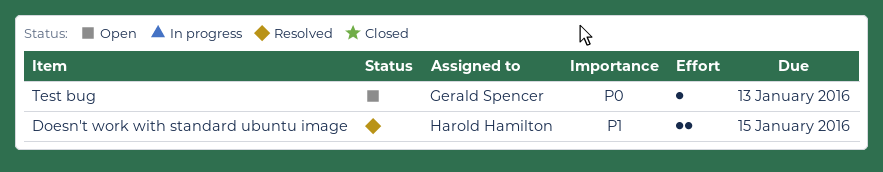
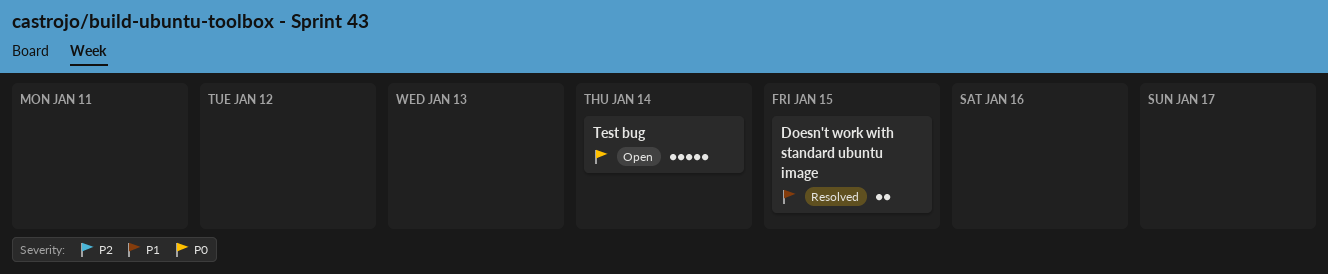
Test bug, estimate: 1 -> 5
Test bug, due: Jan 13 -> Jan 14

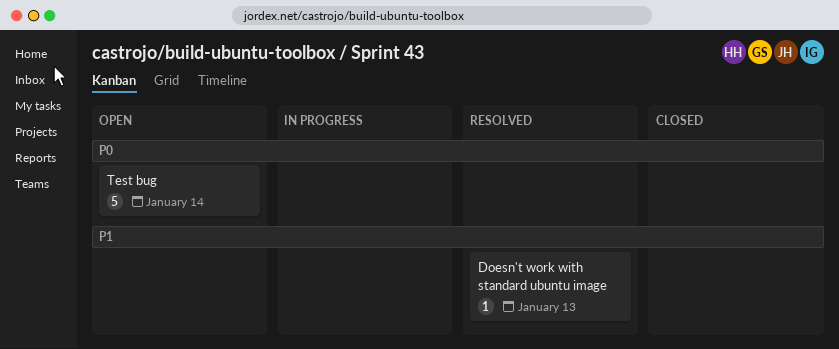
Doesn't work with standard ubuntu image, estimate: 2 -> 1
Doesn't work with standard ubuntu image, due: Jan 15 -> Jan 13

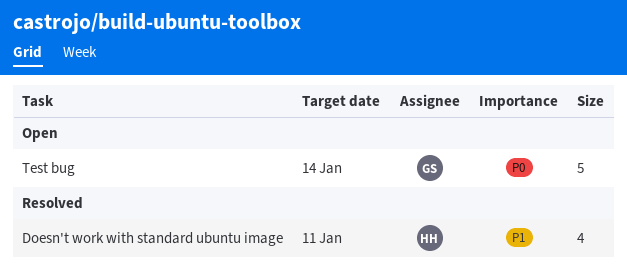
Doesn't work with standard ubuntu image, estimate: 1 -> 4
Doesn't work with standard ubuntu image, due: Jan 13 -> Jan 11

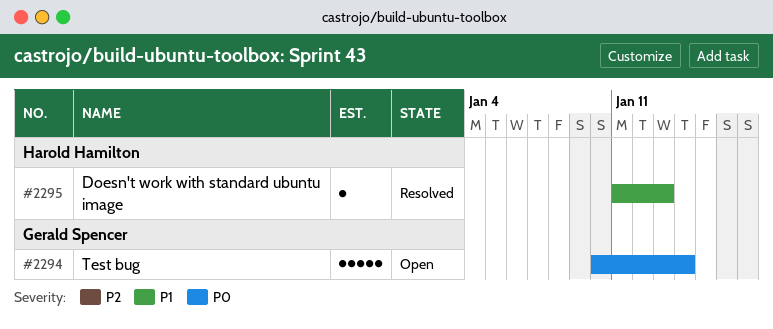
Doesn't work with standard ubuntu image, estimate: 4 -> 1
Doesn't work with standard ubuntu image, due: Jan 11 -> Jan 13

